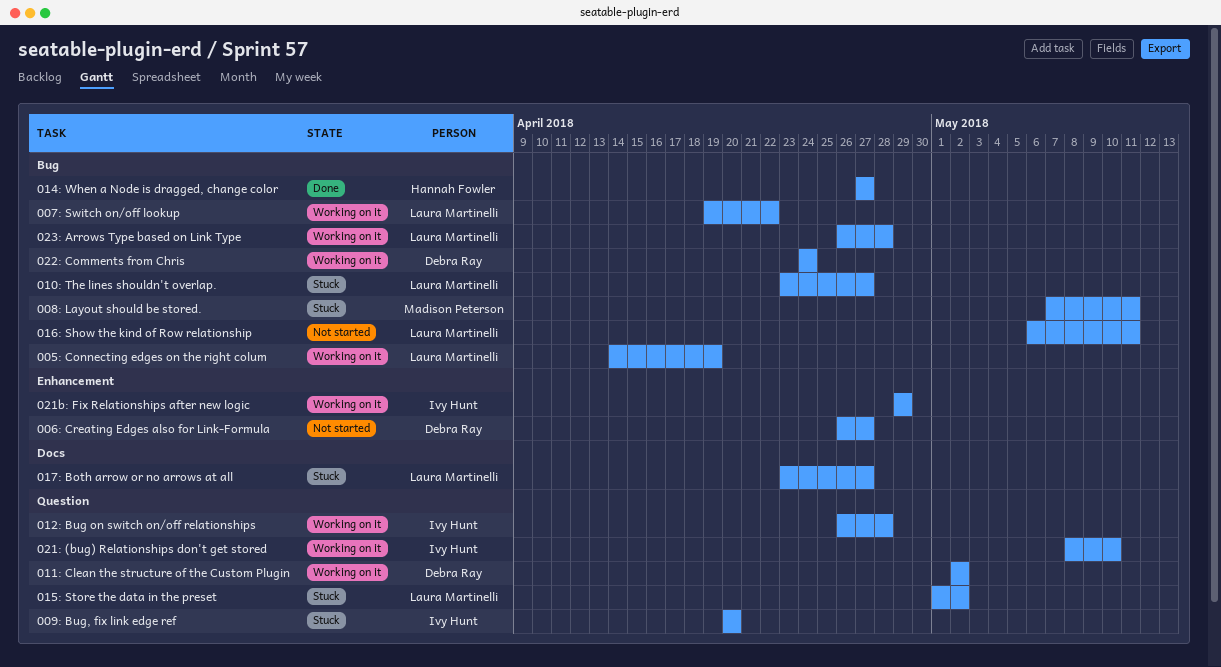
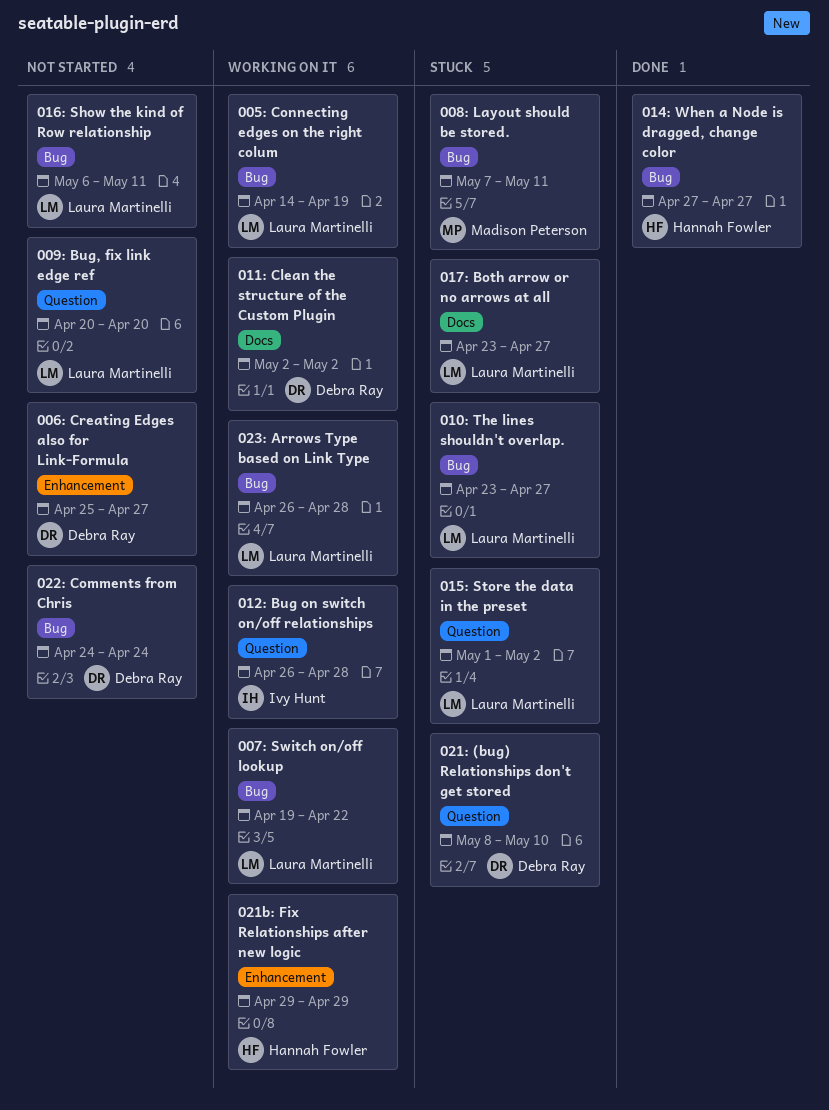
006: Creating Edges also for Link-Formula, start: Apr 26 -> Apr 25
009: Bug, fix link edge ref, status: Stuck -> Not started
009: Bug, fix link edge ref, owner: Ivy Hunt -> Laura Martinelli
011: Clean the structure of the Custom Plugin, label: Question -> Docs
021: (bug) Relationships don't get stored, status: Working on it -> Stuck
021: (bug) Relationships don't get stored, owner: Ivy Hunt -> Debra Ray
021b: Fix Relationships after new logic, owner: Ivy Hunt -> Hannah Fowler
022: Comments from Chris, status: Working on it -> Not started

